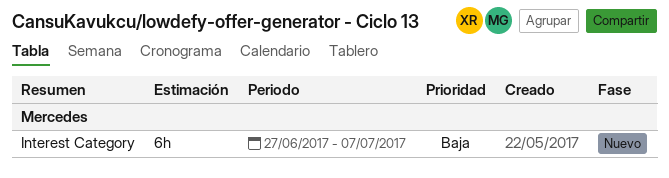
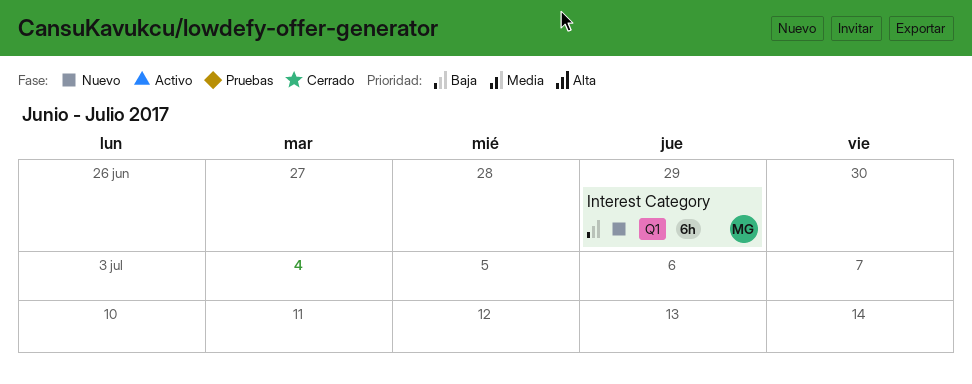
Interest Category, due: Jul 7 -> Jun 29

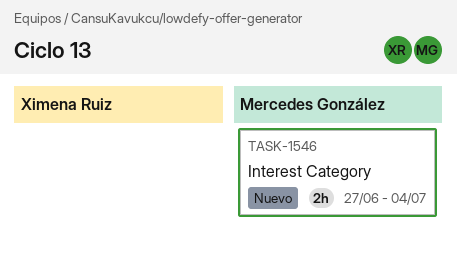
Interest Category, estimate: 6h -> 2h
Interest Category, due: Jun 29 -> Jul 4

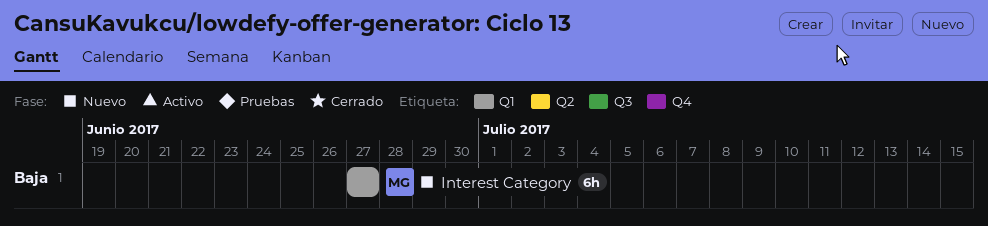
Interest Category, estimate: 2h -> 6h
Interest Category, due: Jul 4 -> Jun 27

